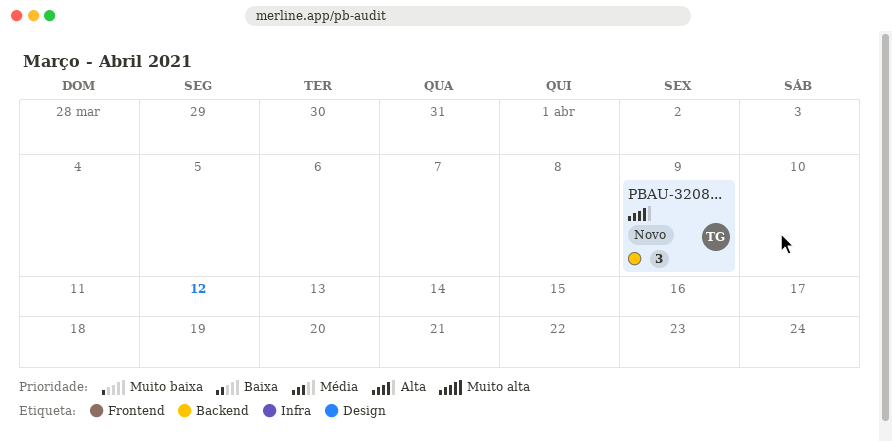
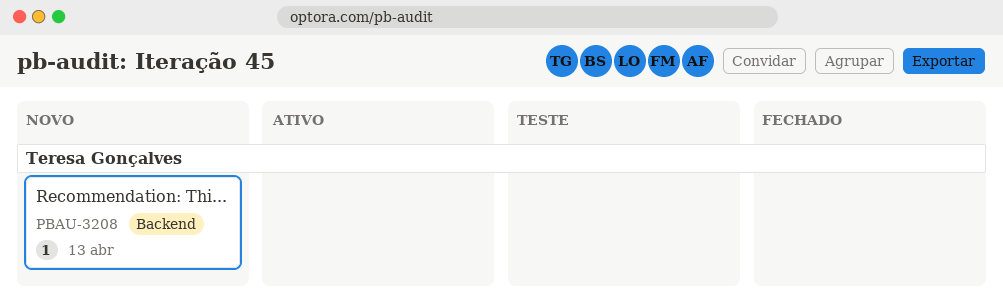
PBAU-3208, estimate: 3 -> 1
PBAU-3208, due: Apr 9 -> Apr 13

